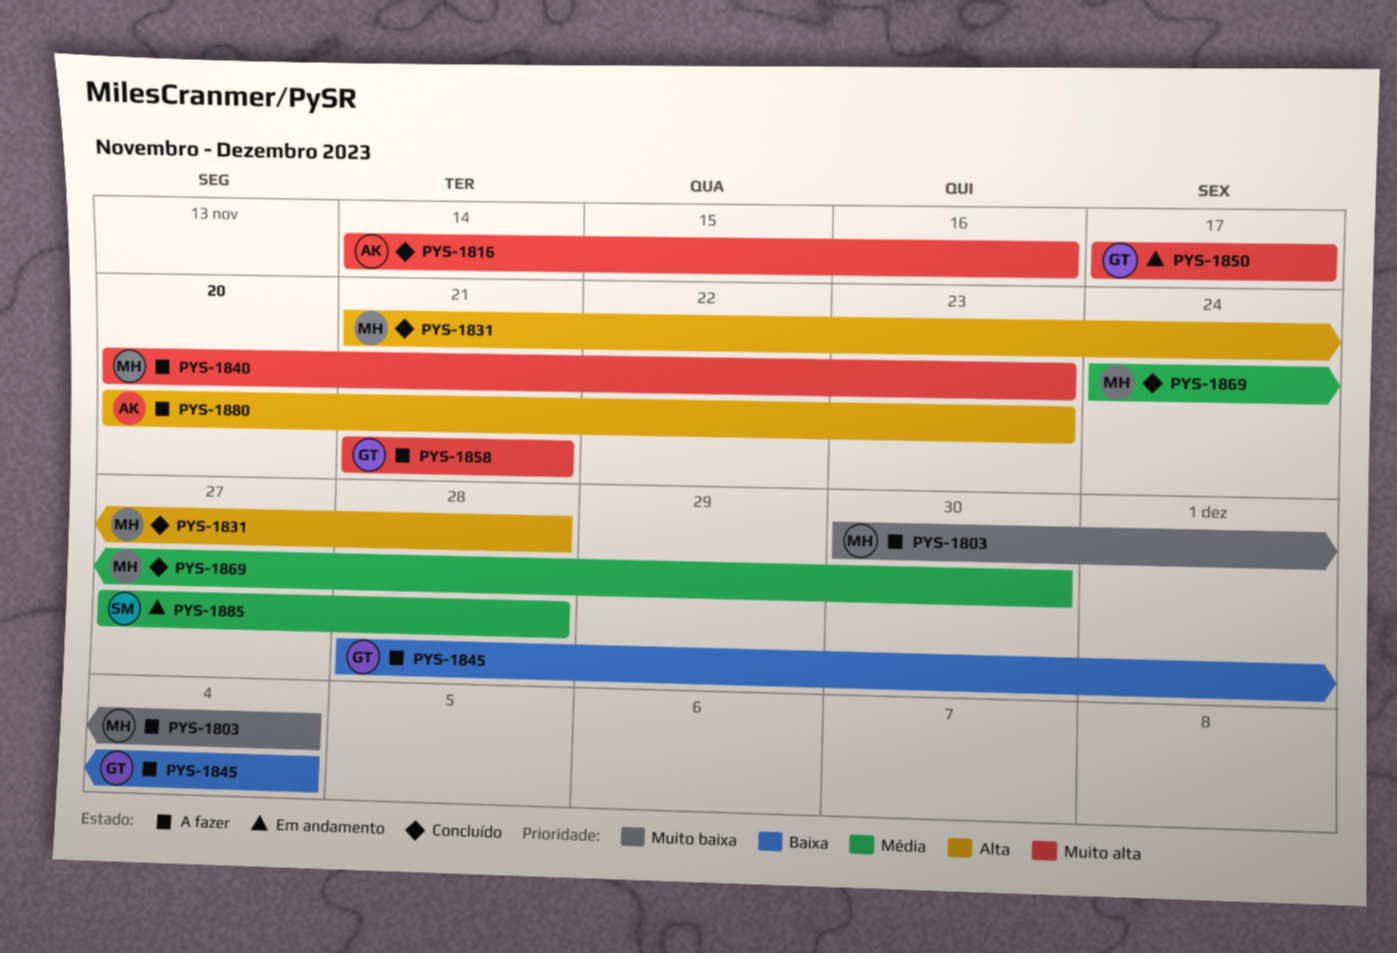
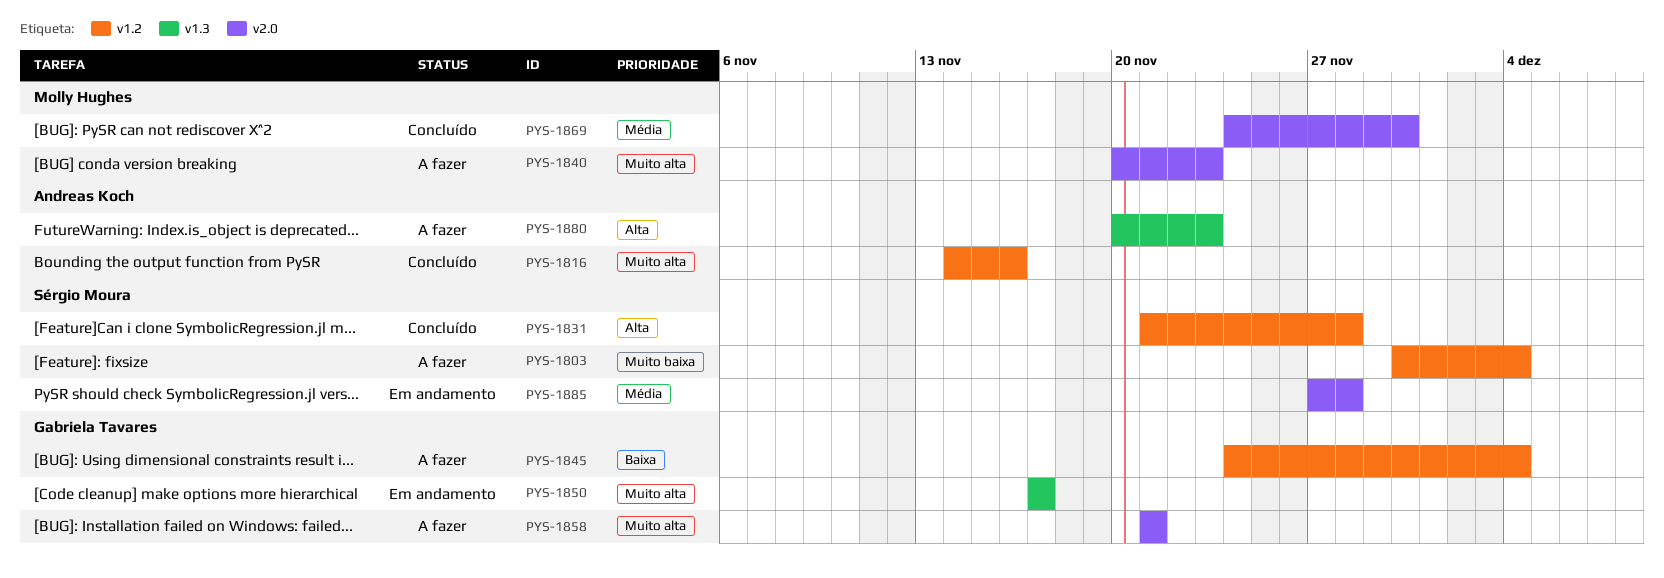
PYS-1803, owner: Molly Hughes -> Sérgio Moura
PYS-1831, owner: Molly Hughes -> Sérgio Moura
PYS-1845, start: Nov 28 -> Nov 24

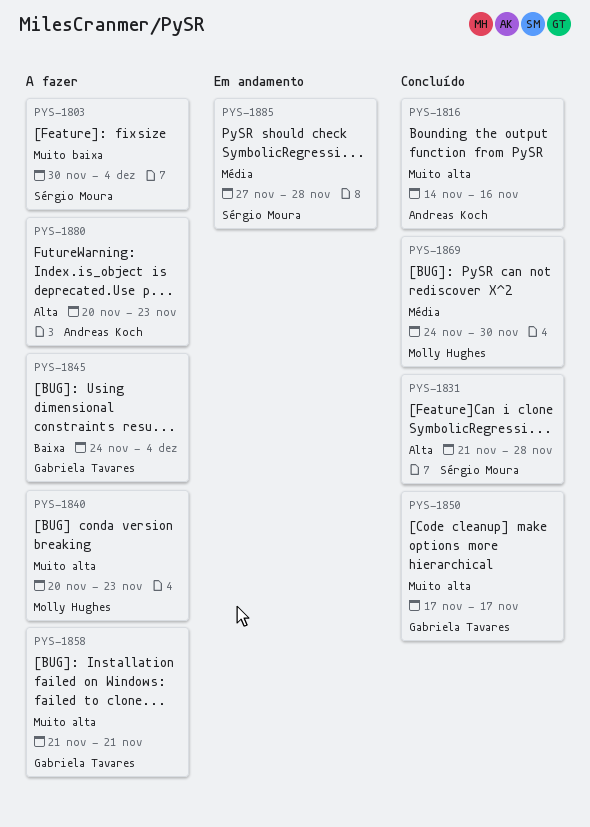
PYS-1850, status: Em andamento -> Concluído

